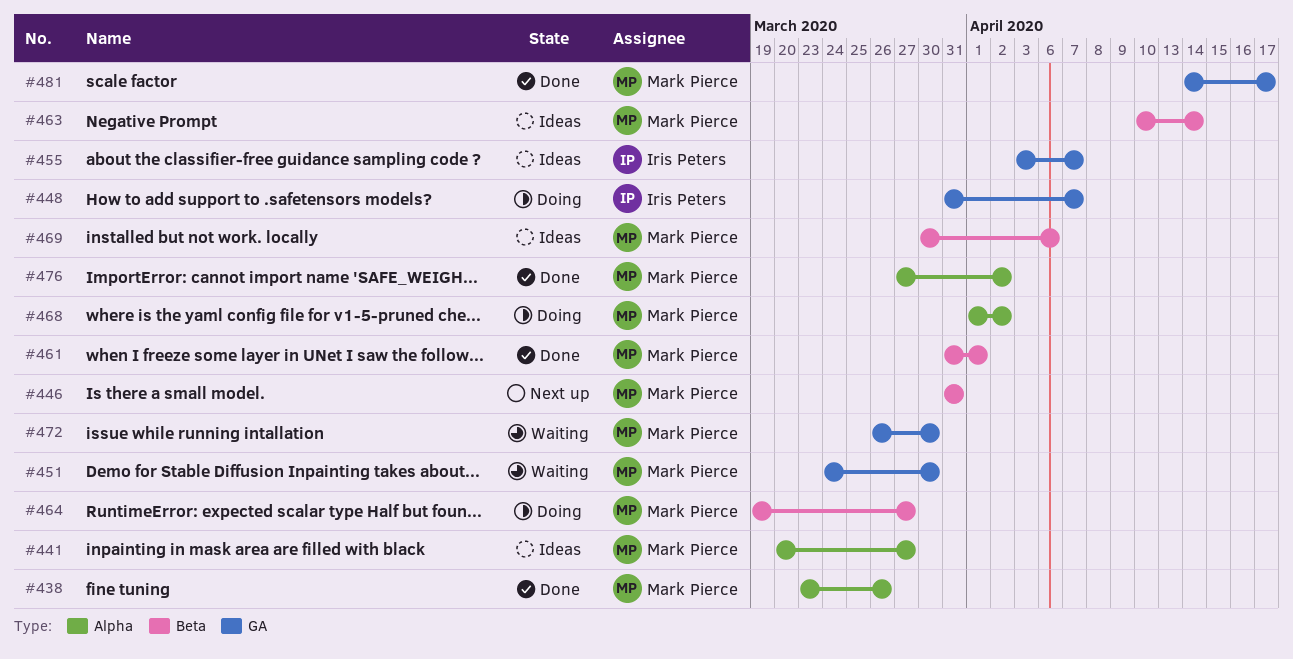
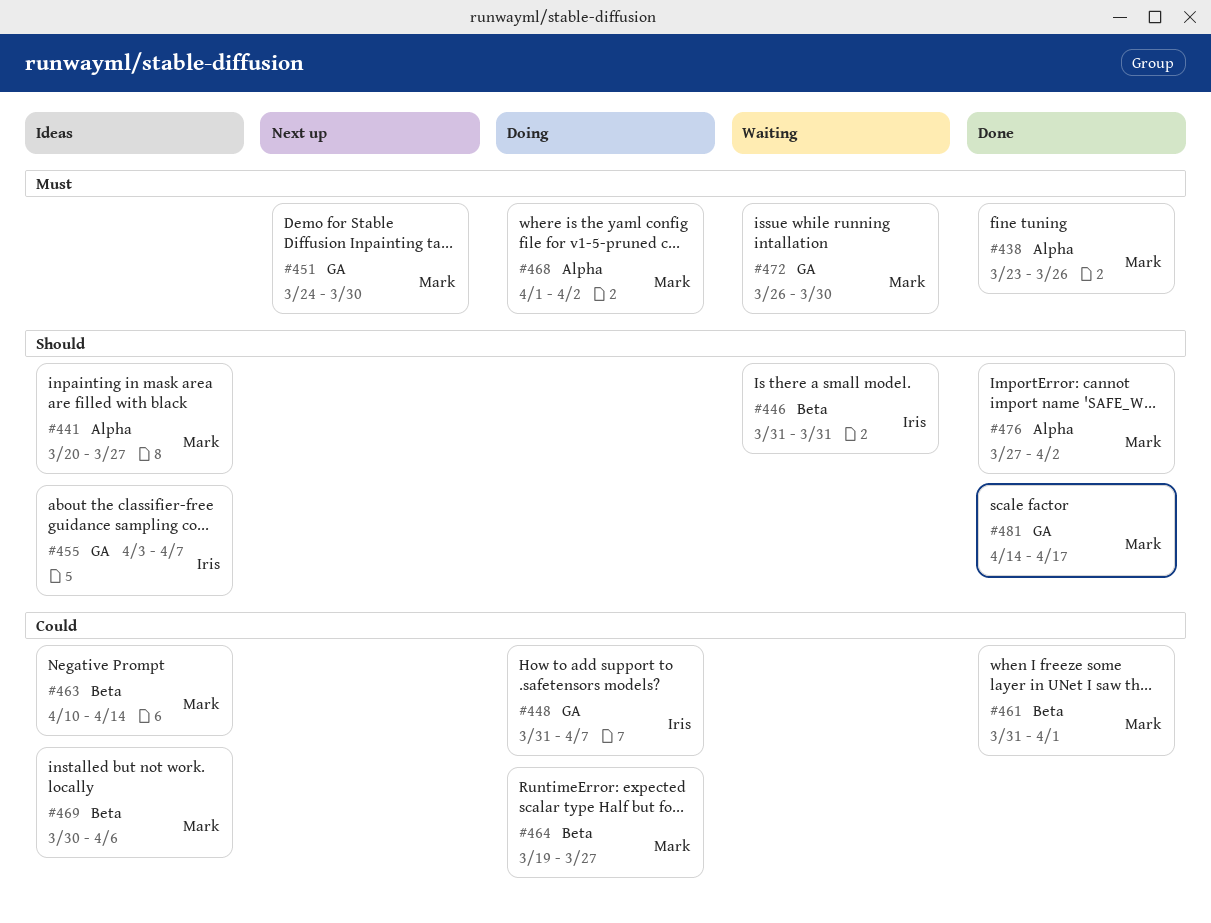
#446, status: Next up -> Waiting
#446, owner: Mark Pierce -> Iris Peters
#451, status: Waiting -> Next up

